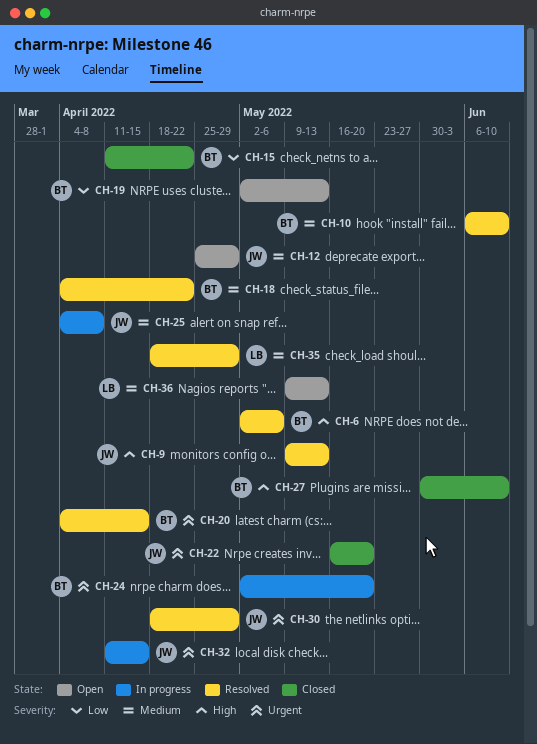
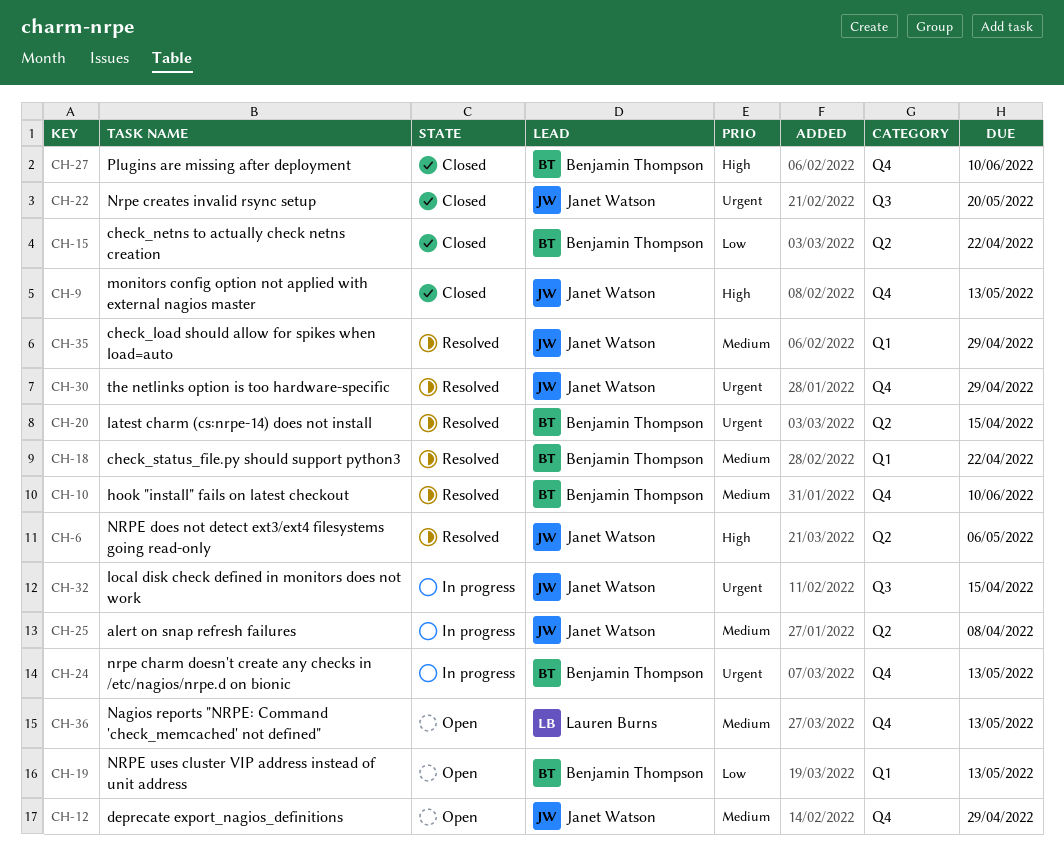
CH-6, owner: Benjamin Thompson -> Janet Watson
CH-9, status: Resolved -> Closed
CH-24, due: May 20 -> May 13
CH-35, owner: Lauren Burns -> Janet Watson

